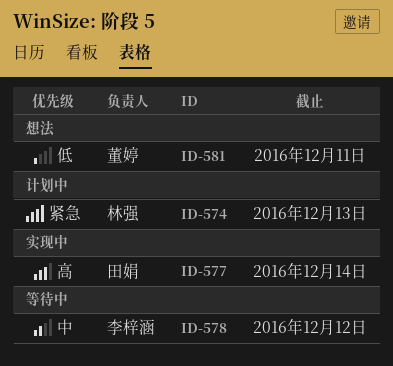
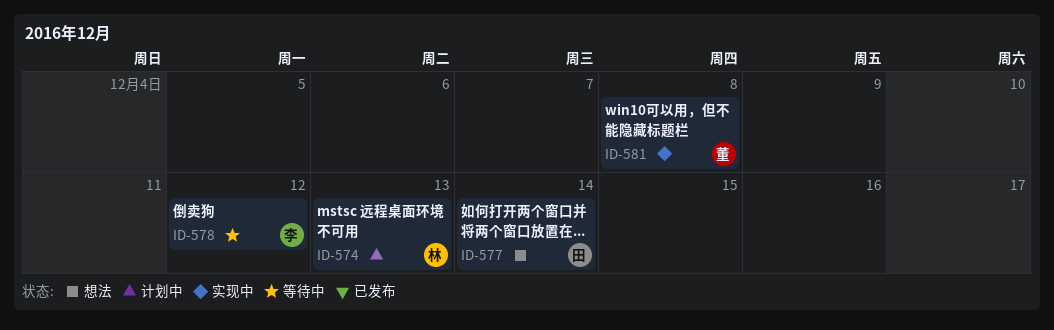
ID-577, status: 实现中 -> 想法
ID-581, status: 想法 -> 实现中
ID-581, due: Dec 11 -> Dec 8

